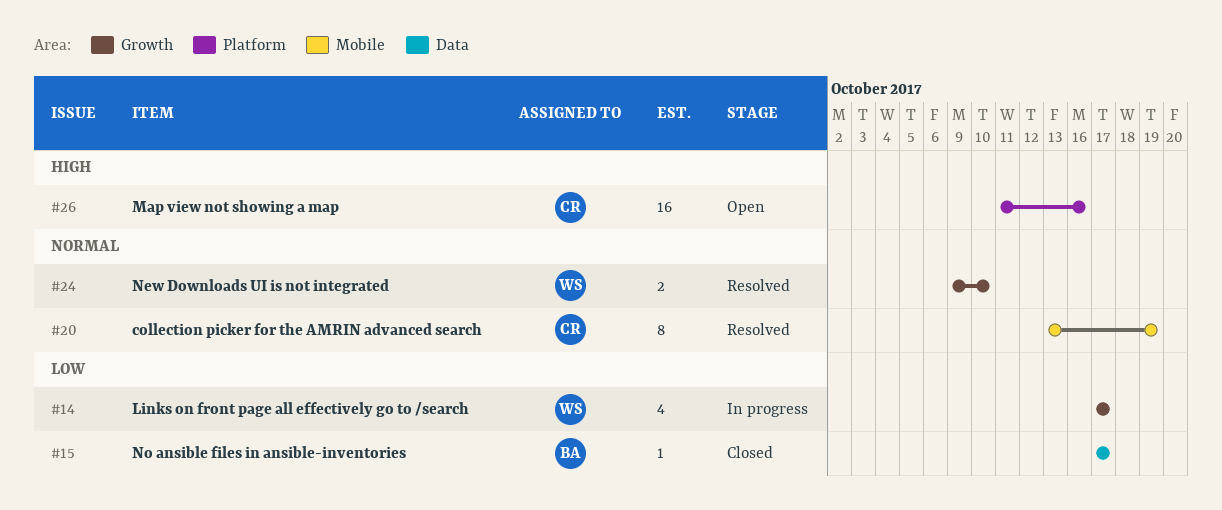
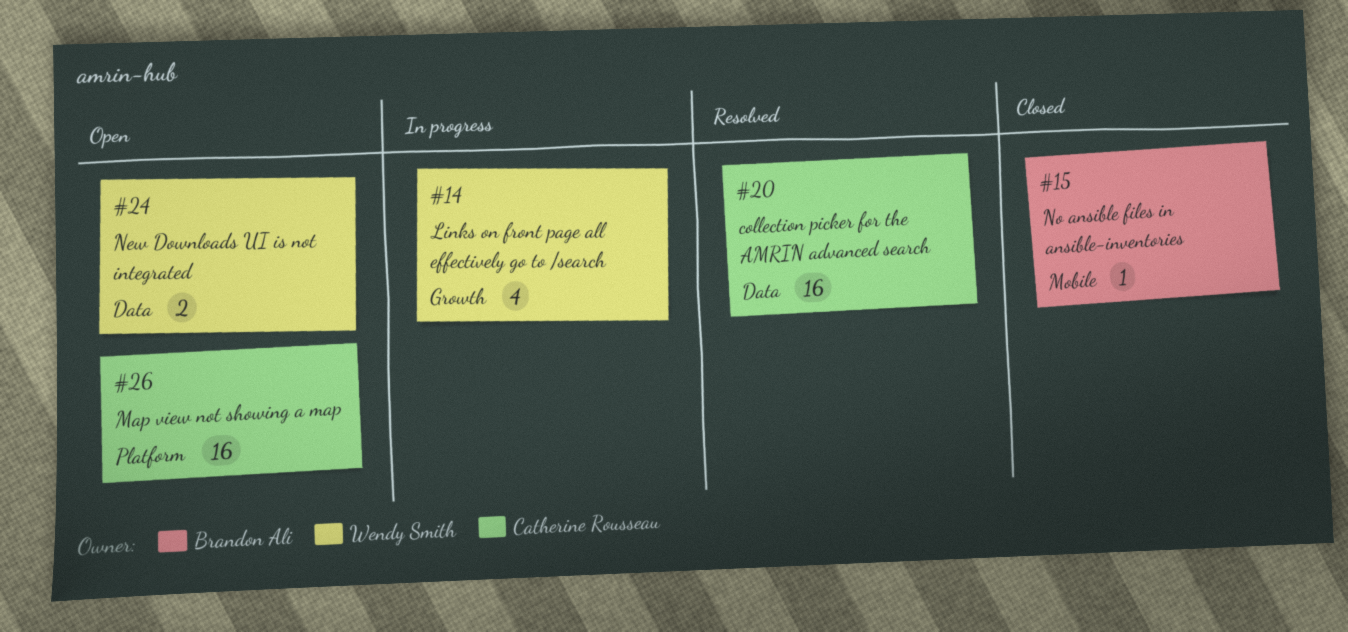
#15, label: Data -> Mobile
#20, label: Mobile -> Data
#20, estimate: 8 -> 16
#24, status: Resolved -> Open
#24, label: Growth -> Data

